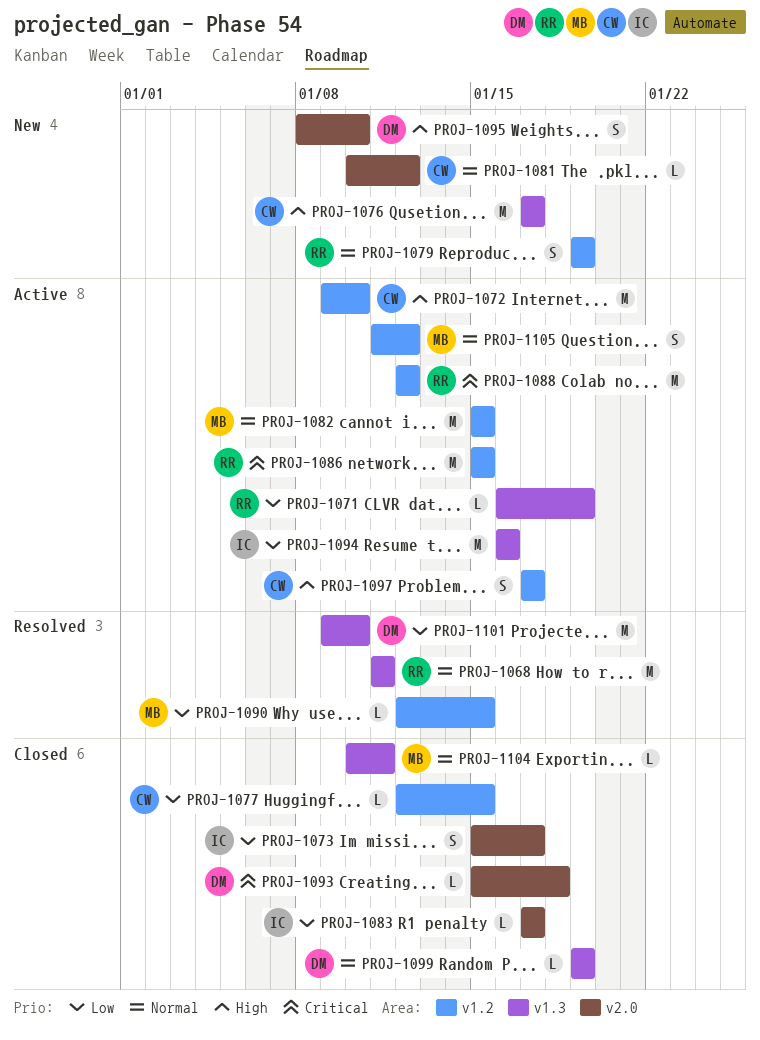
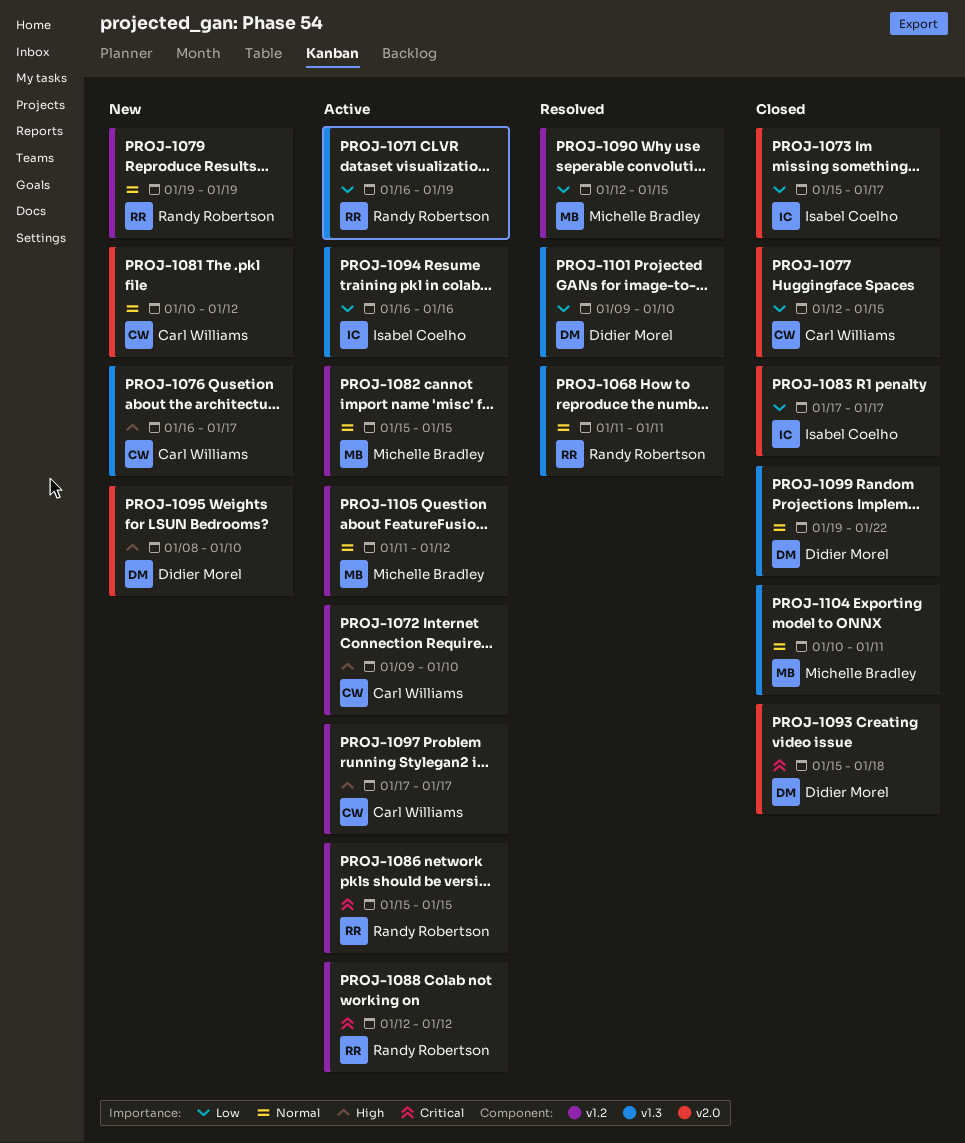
PROJ-1076, start: Jan 17 -> Jan 16
PROJ-1077, label: v1.2 -> v2.0
PROJ-1099, due: Jan 19 -> Jan 22

